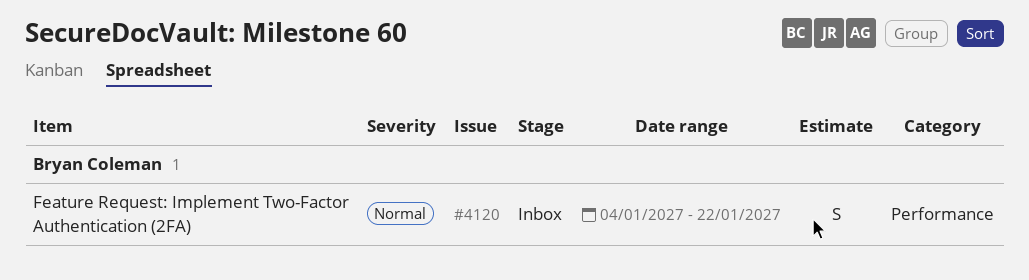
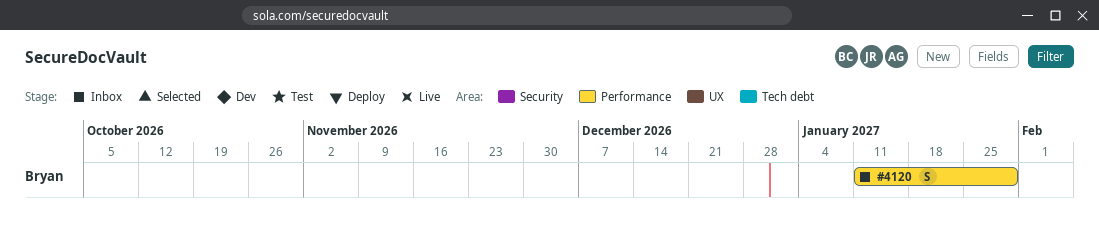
#4120, start: Jan 4 -> Jan 11
#4120, due: Jan 22 -> Jan 29

